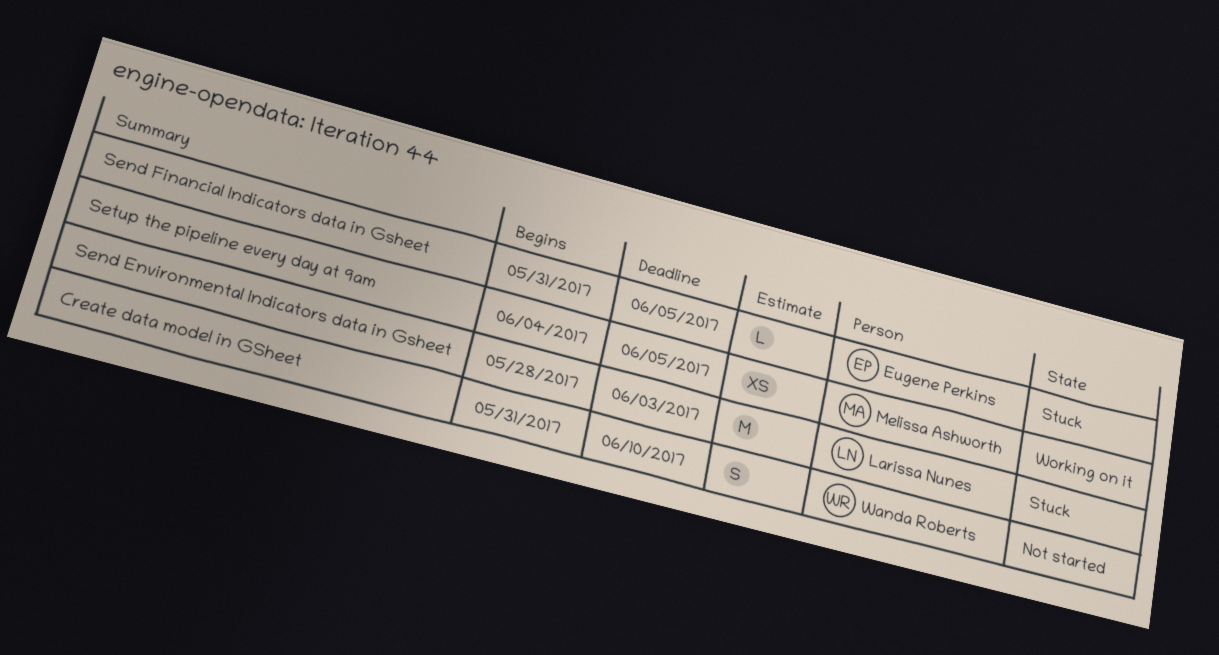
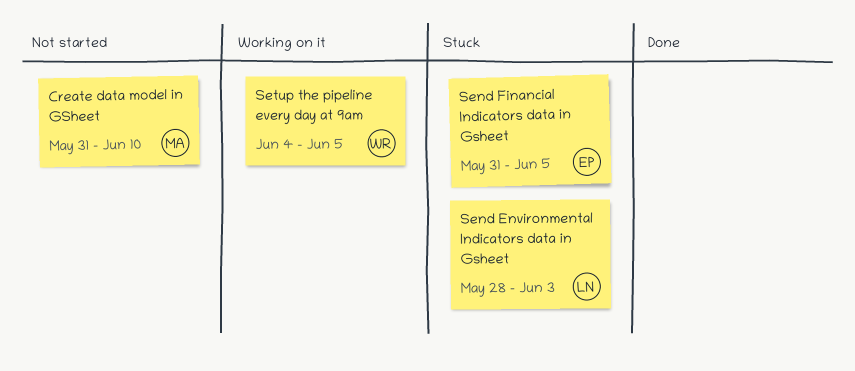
Create data model in GSheet, owner: Wanda Roberts -> Melissa Ashworth
Setup the pipeline every day at 9am, owner: Melissa Ashworth -> Wanda Roberts

